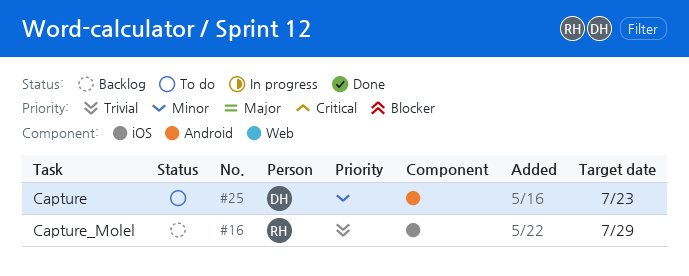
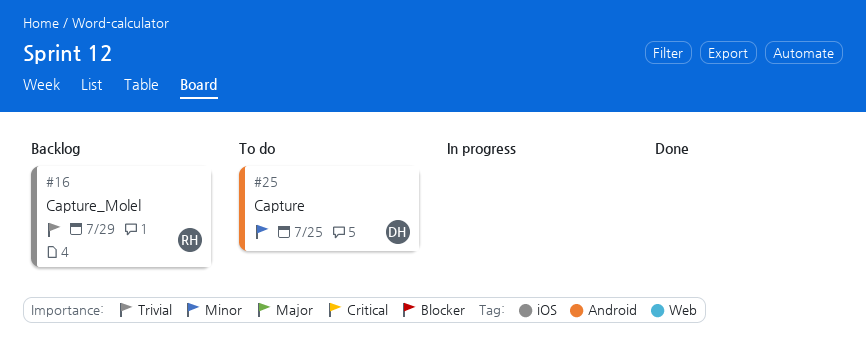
#25, due: Jul 23 -> Jul 25

